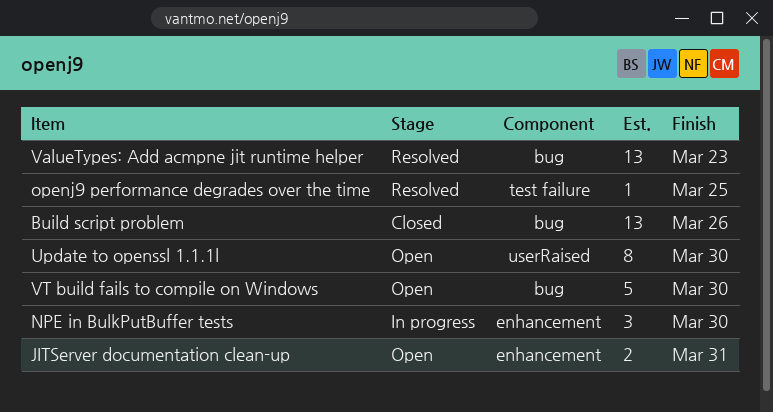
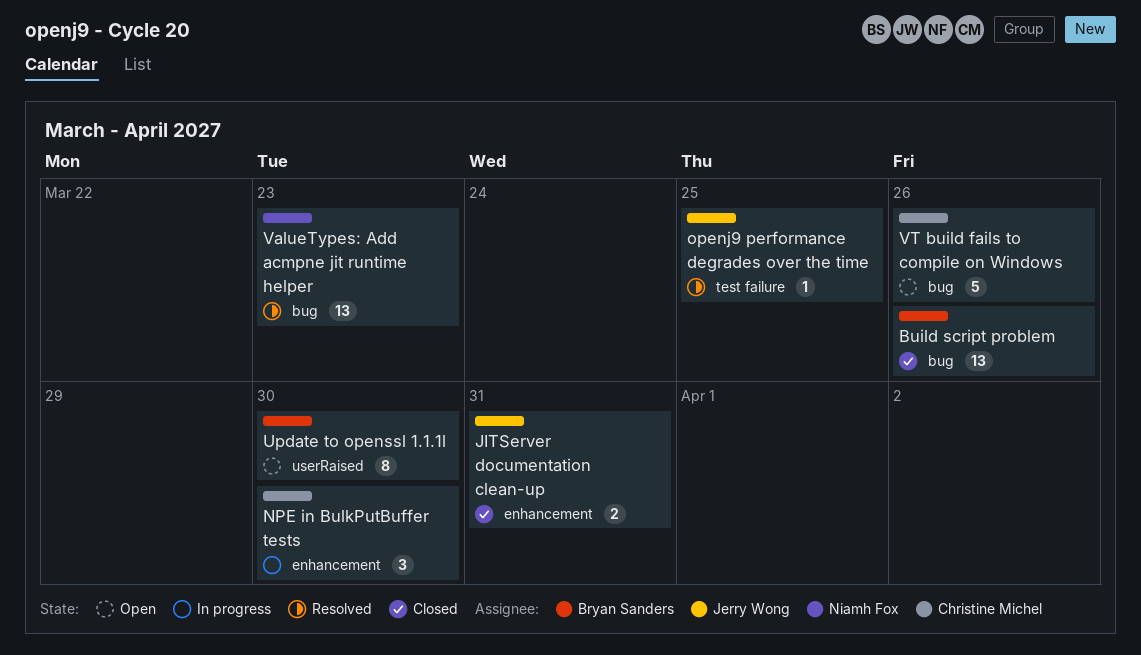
JITServer documentation clean-up, status: Open -> Closed
VT build fails to compile on Windows, due: Mar 30 -> Mar 26

